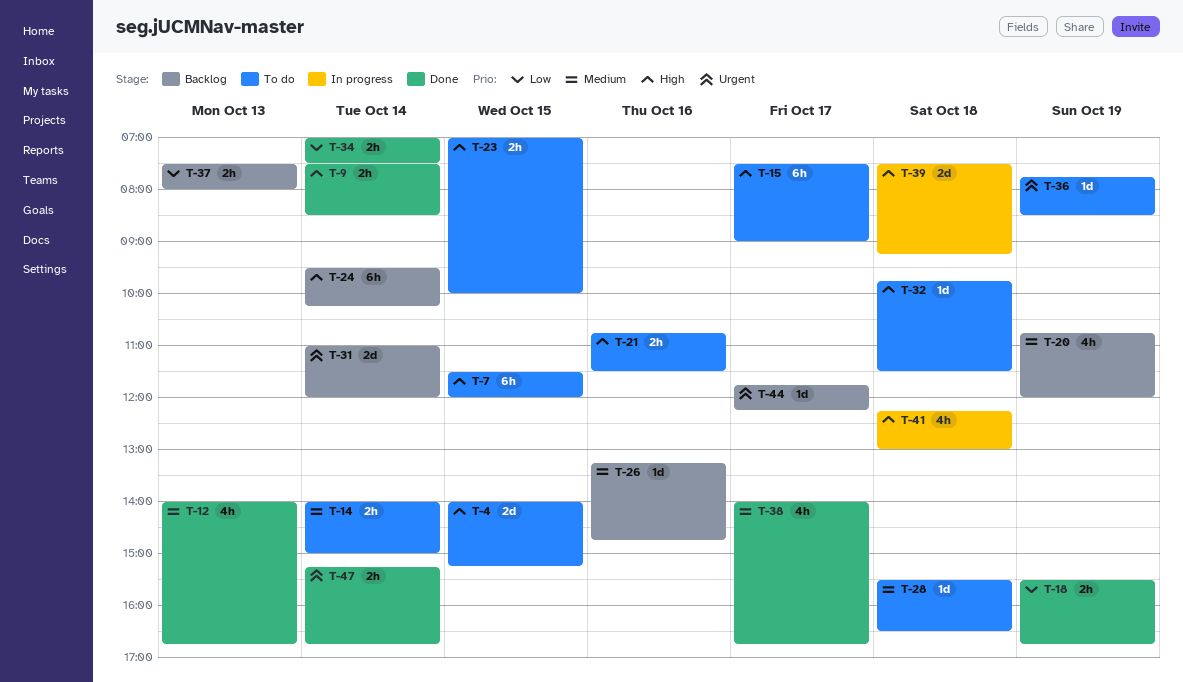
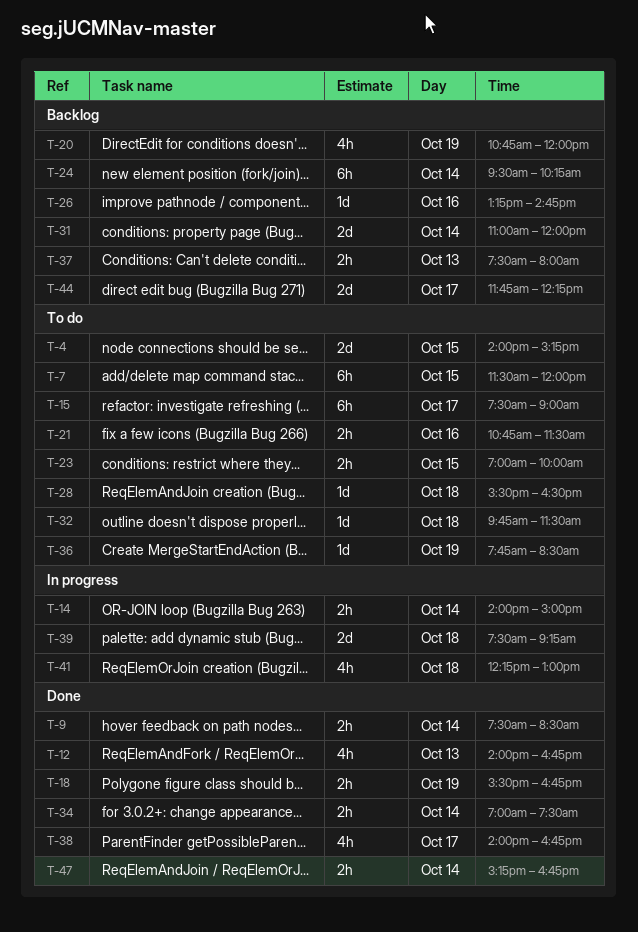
T-14, status: To do -> In progress
T-44, estimate: 1d -> 2d

